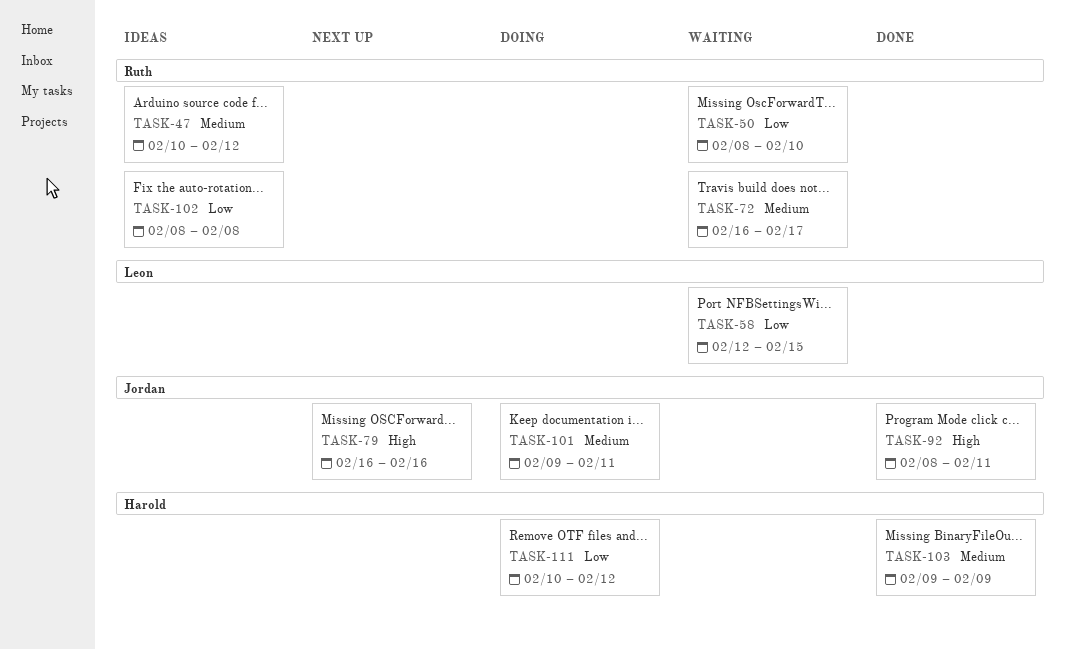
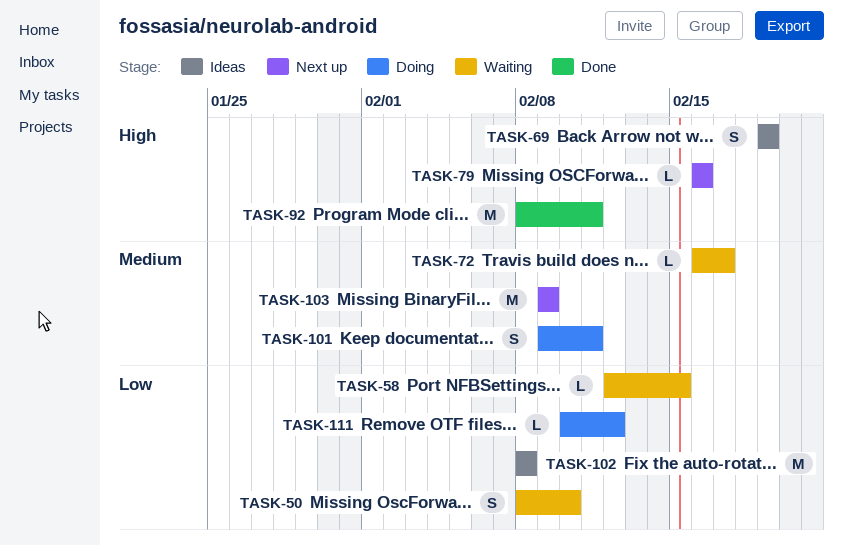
TASK-47: present -> none
TASK-69: none -> present
TASK-103, status: Done -> Next up

